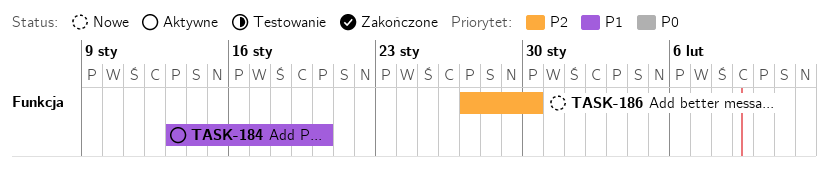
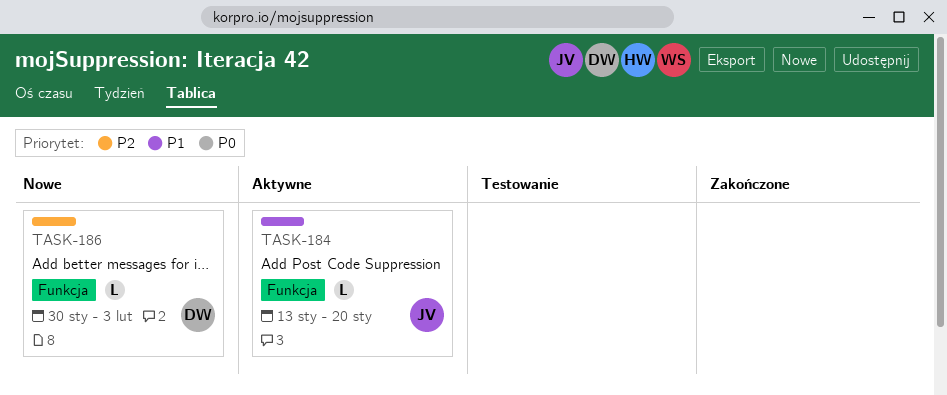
TASK-186, start: Jan 27 -> Jan 30
TASK-186, due: Jan 30 -> Feb 3

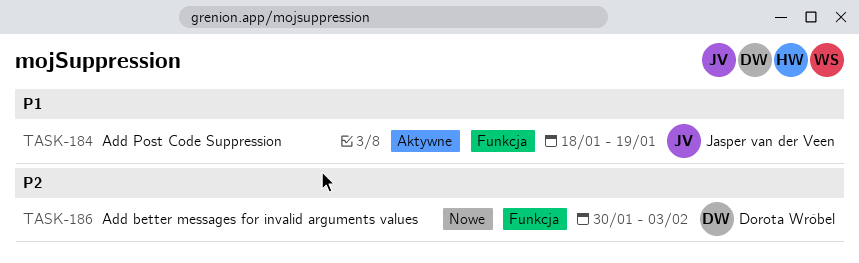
TASK-184, start: Jan 13 -> Jan 18
TASK-184, due: Jan 20 -> Jan 19

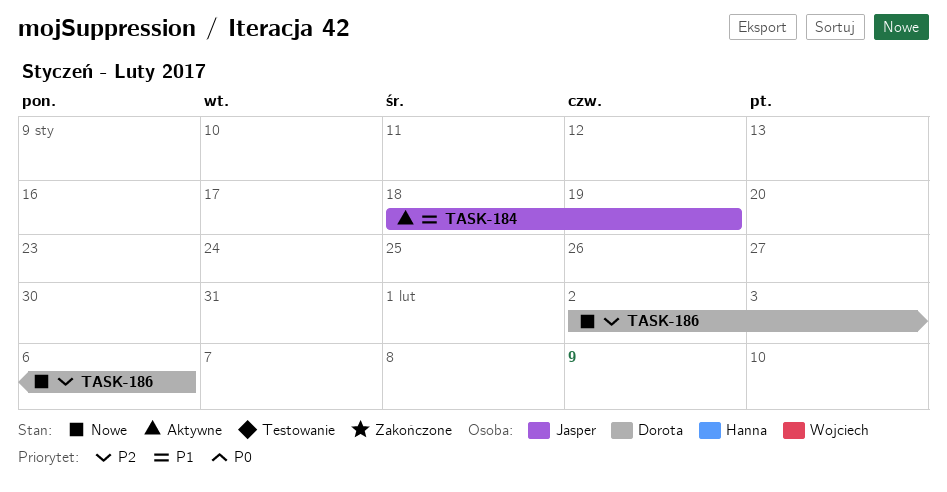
TASK-186, start: Jan 30 -> Feb 2
TASK-186, due: Feb 3 -> Feb 6

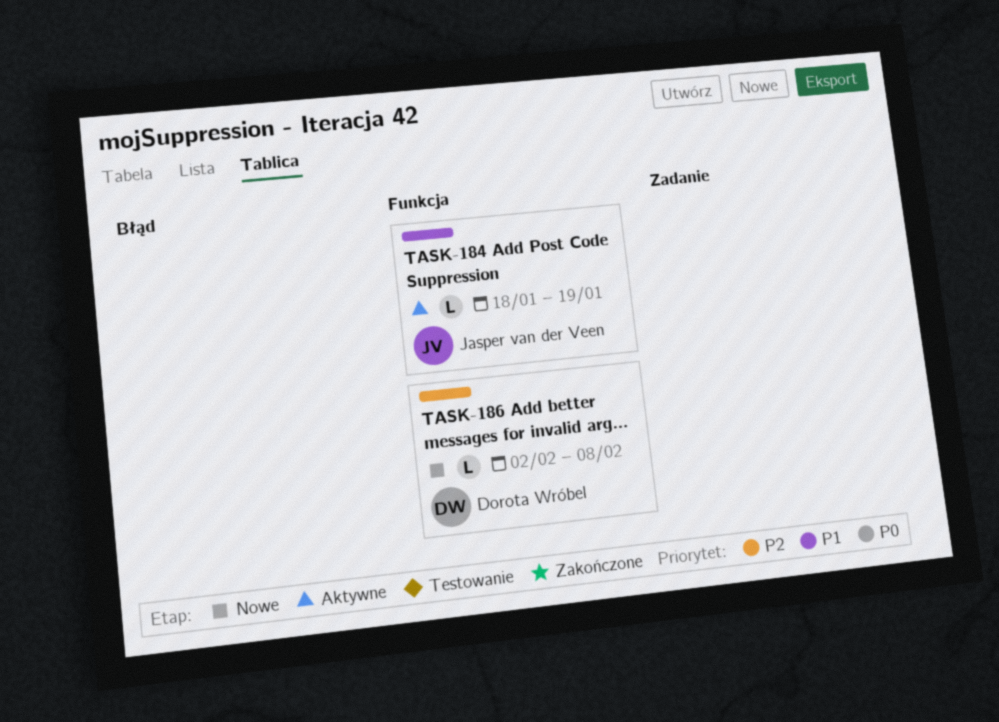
TASK-186, due: Feb 6 -> Feb 8

